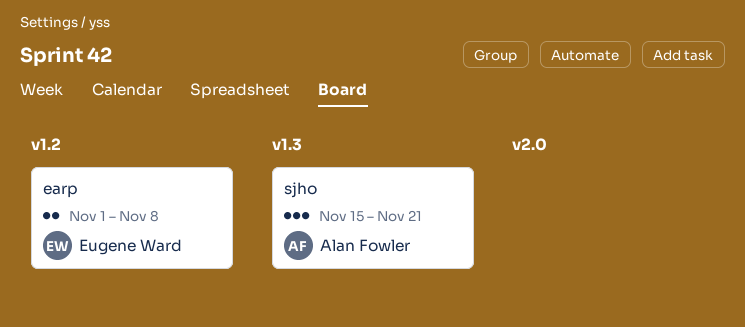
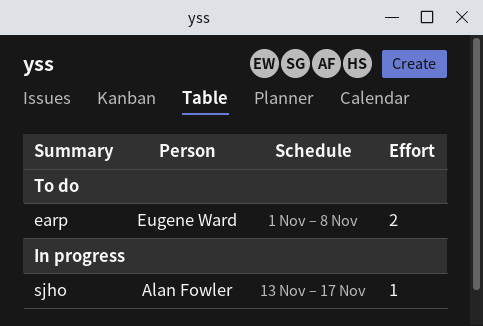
sjho, estimate: 3 -> 1
sjho, start: Nov 15 -> Nov 13
sjho, due: Nov 21 -> Nov 17

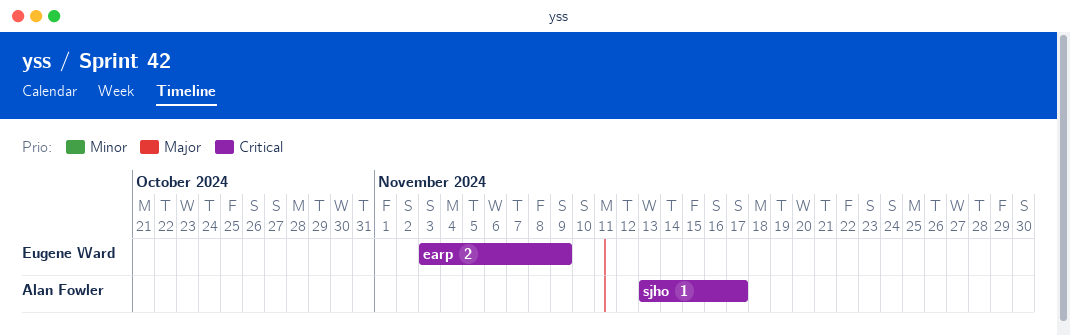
earp, start: Nov 1 -> Nov 3
earp, due: Nov 8 -> Nov 9

